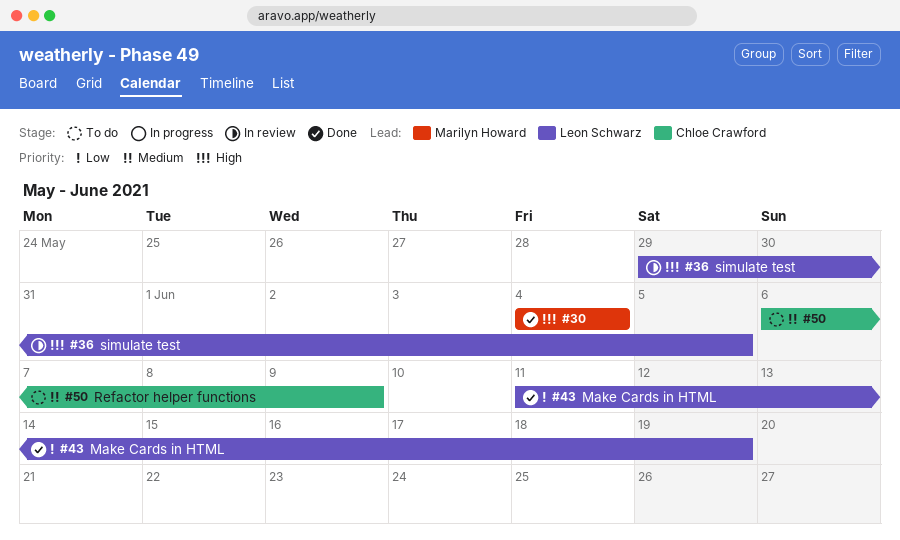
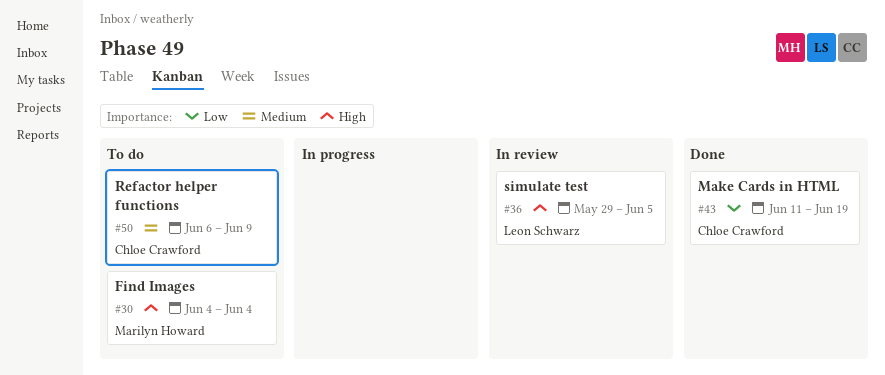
#30, status: Done -> To do
#43, owner: Leon Schwarz -> Chloe Crawford

